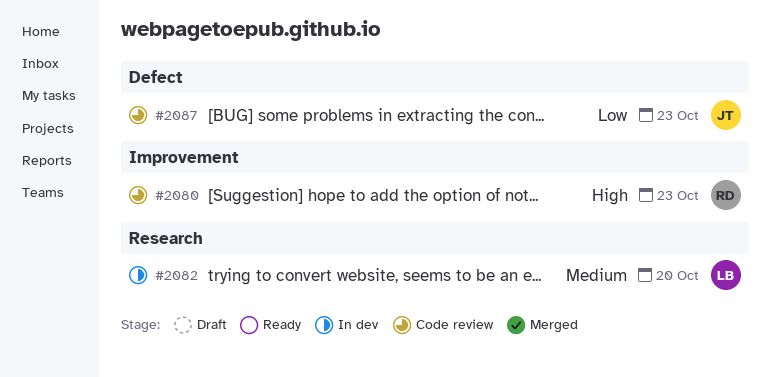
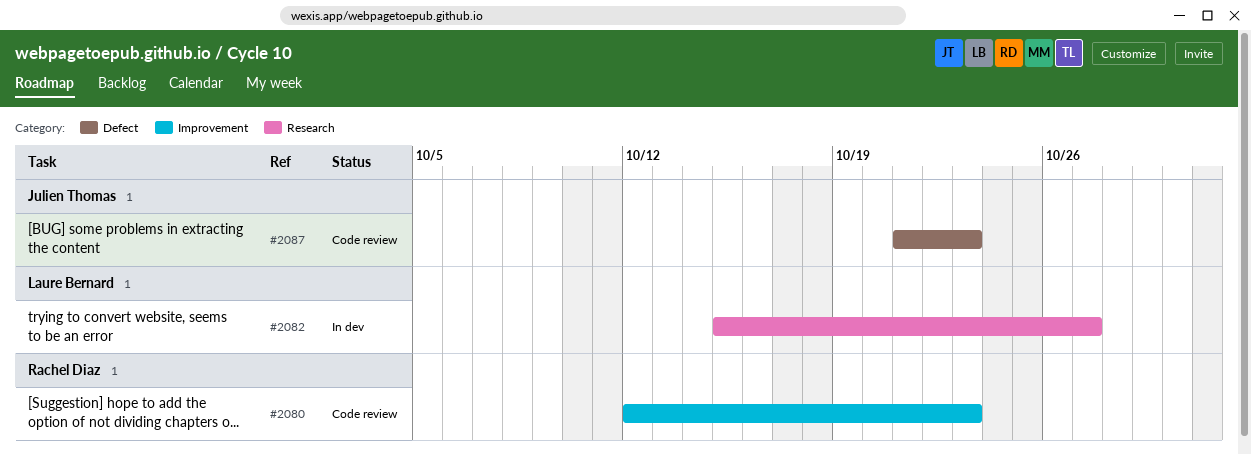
#2082, due: Oct 20 -> Oct 27

